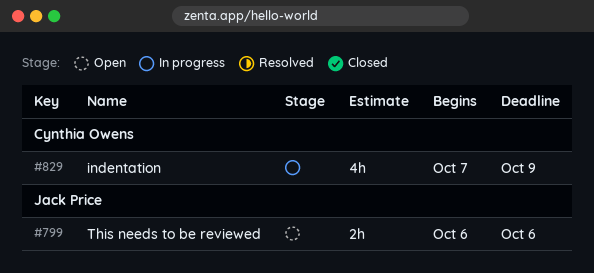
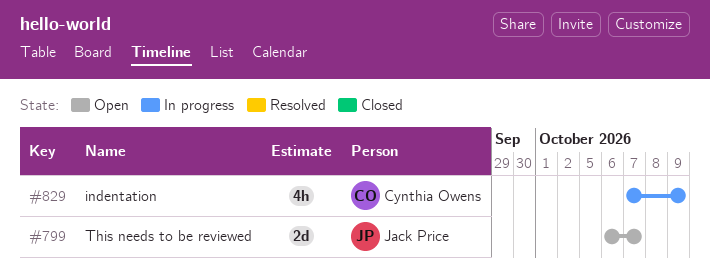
#799, estimate: 2h -> 2d
#799, due: Oct 6 -> Oct 7

